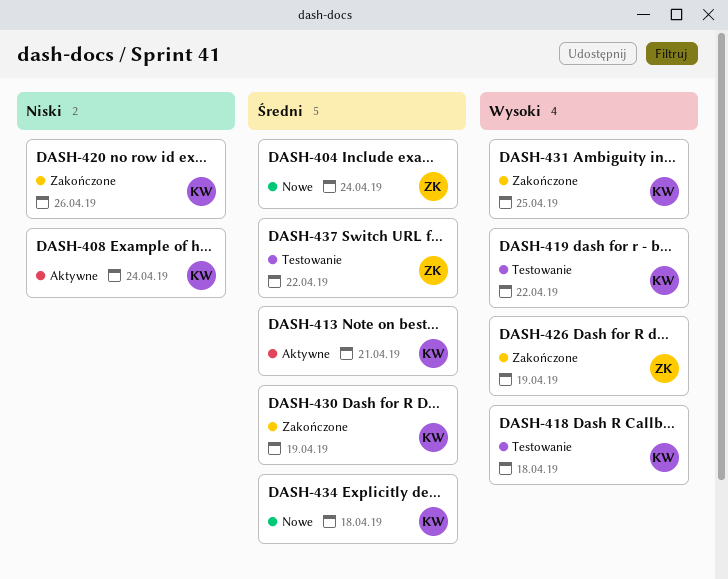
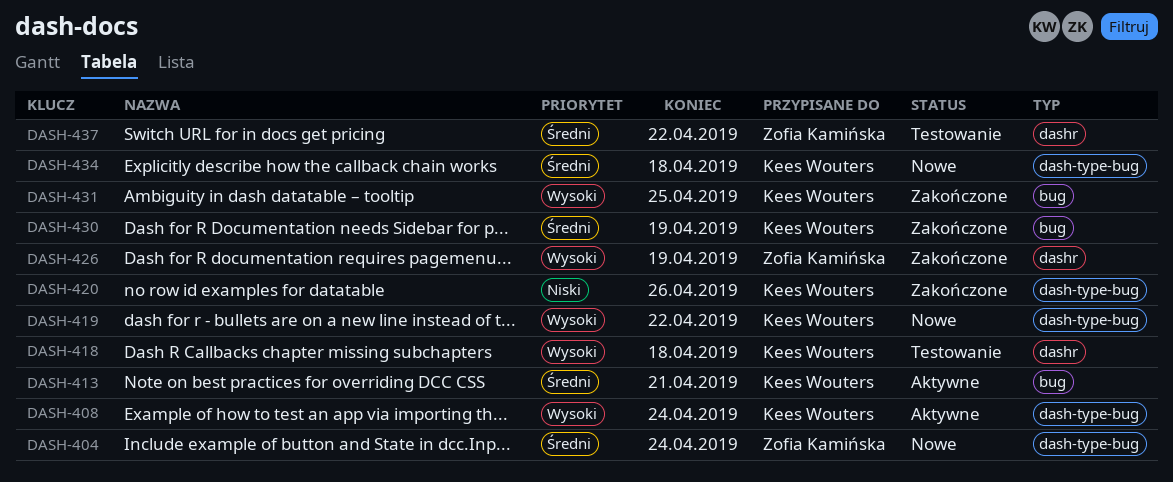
DASH-408, priority: Niski -> Wysoki
DASH-419, status: Testowanie -> Nowe

